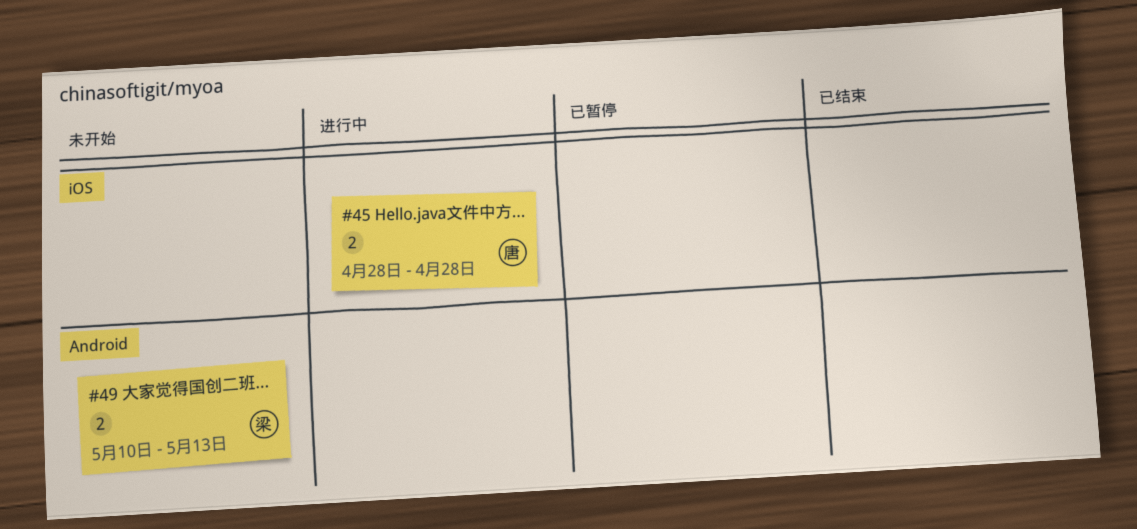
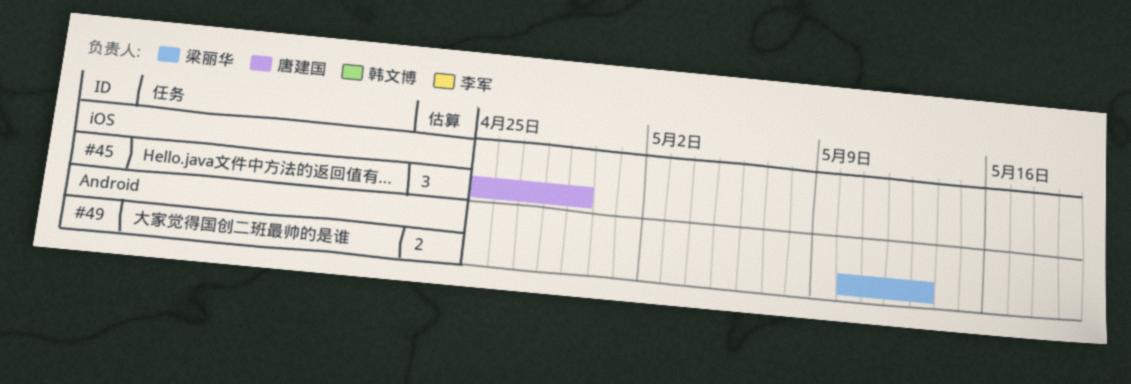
#45, estimate: 2 -> 3
#45, start: Apr 28 -> Apr 25
#45, due: Apr 28 -> Apr 29

